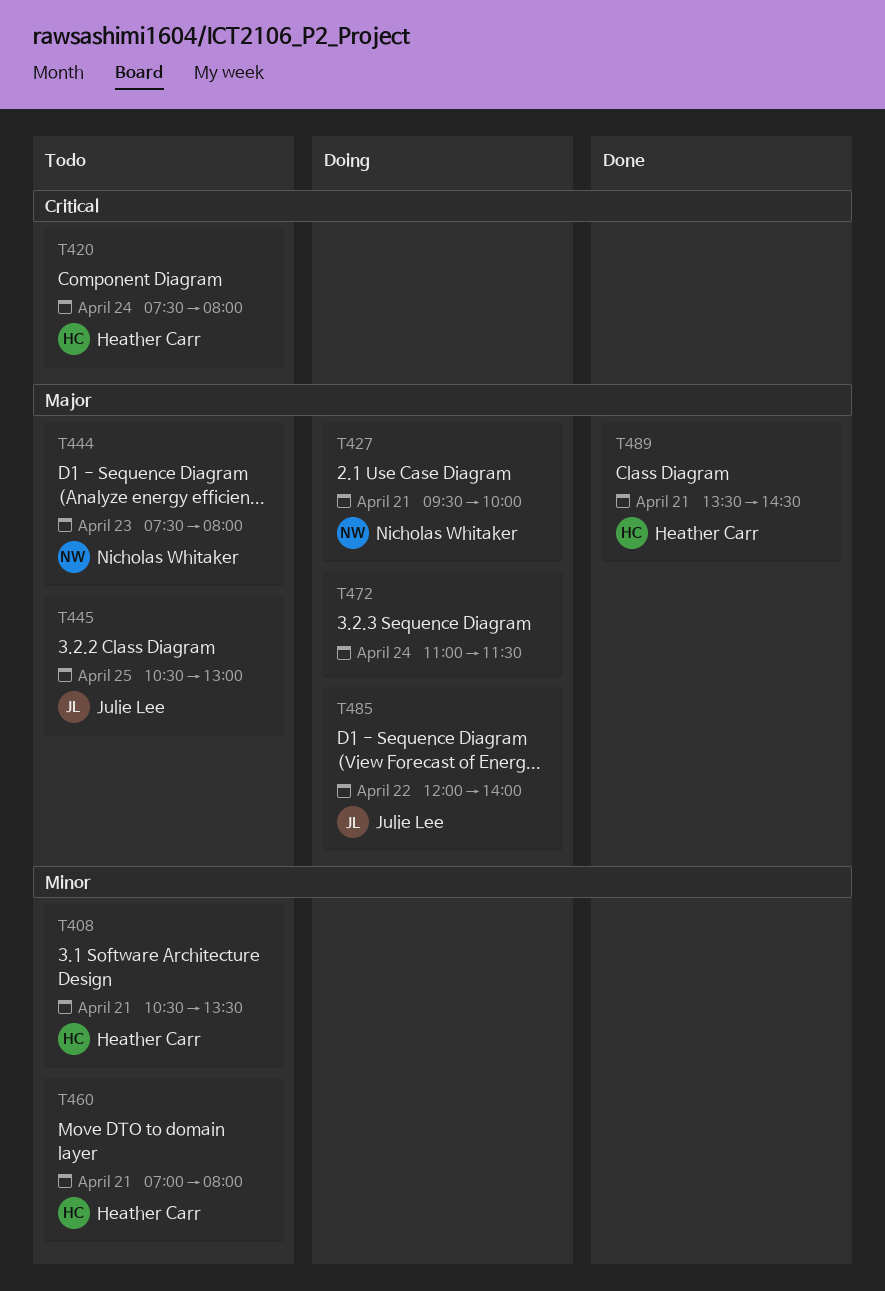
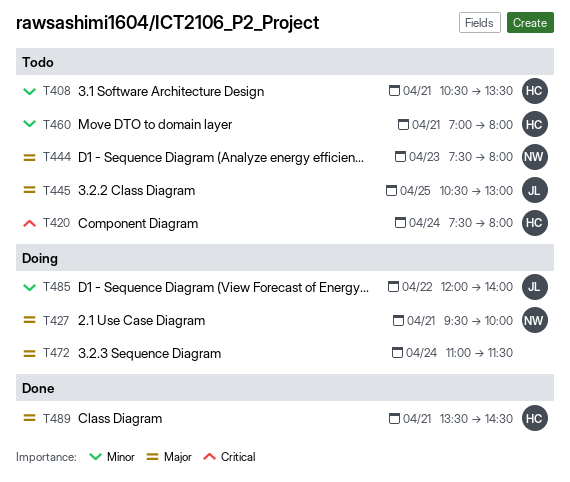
T485, priority: Major -> Minor

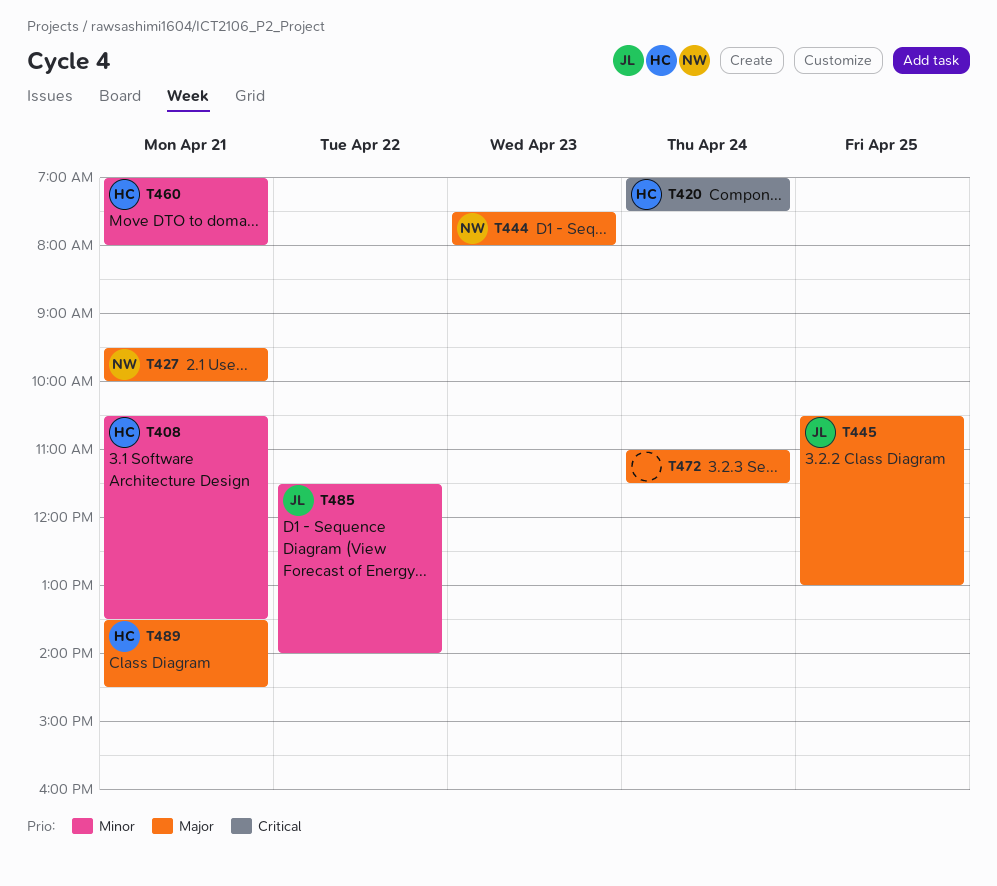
T420, begins: 07:30 -> 07:00
T420, ends: 08:00 -> 07:30
T485, begins: 12:00 -> 11:30

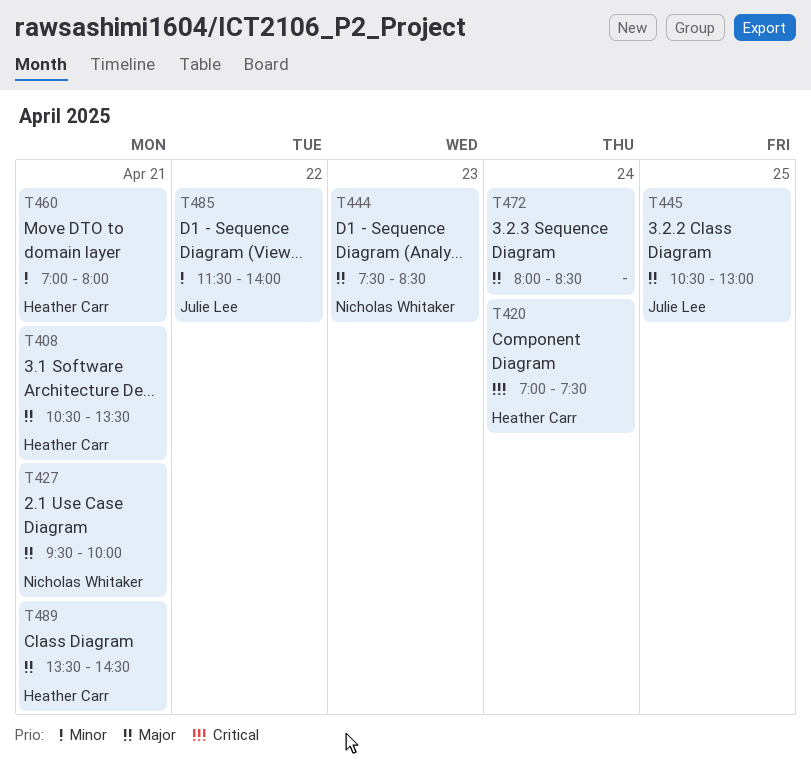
T408, priority: Minor -> Major
T444, ends: 08:00 -> 08:30
T472, begins: 11:00 -> 08:00
T472, ends: 11:30 -> 08:30

